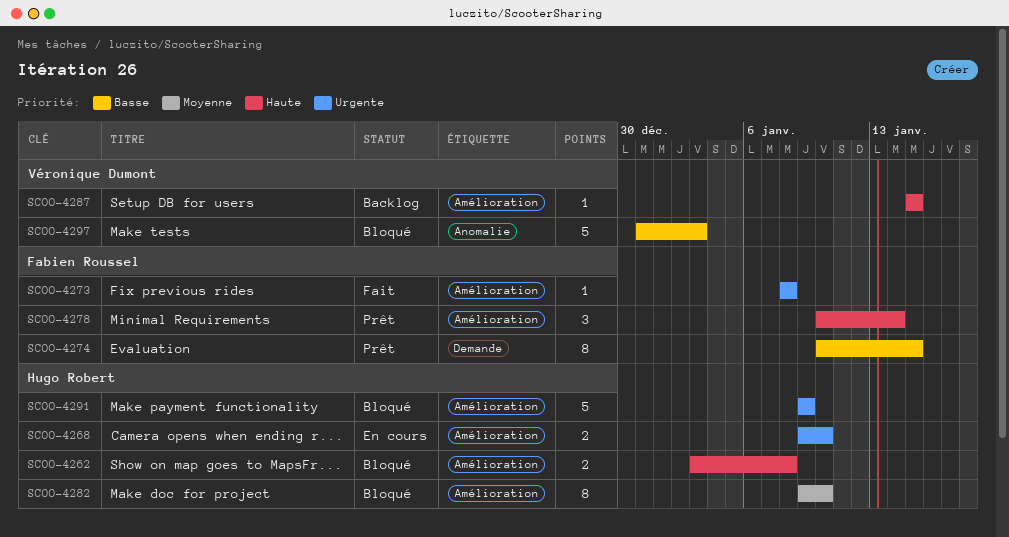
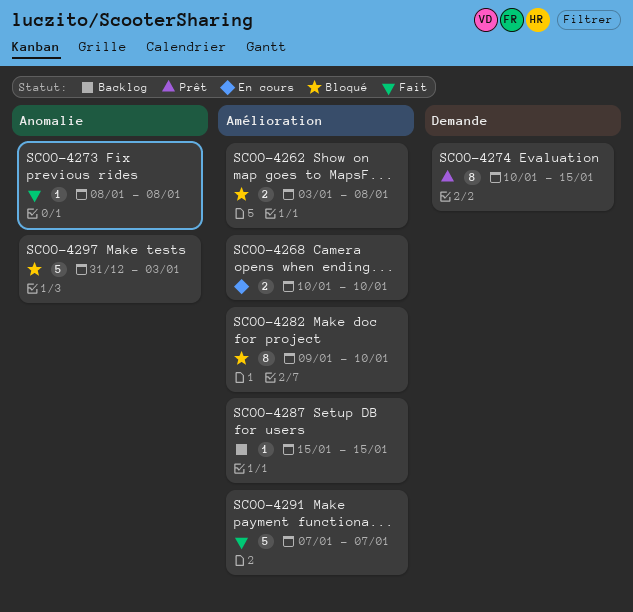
SCOO-4268, start: Jan 9 -> Jan 10
SCOO-4273, label: Amélioration -> Anomalie
SCOO-4278: present -> none
SCOO-4291, status: Bloqué -> Fait
SCOO-4291, start: Jan 9 -> Jan 7
SCOO-4291, due: Jan 9 -> Jan 7

